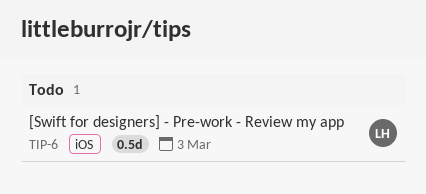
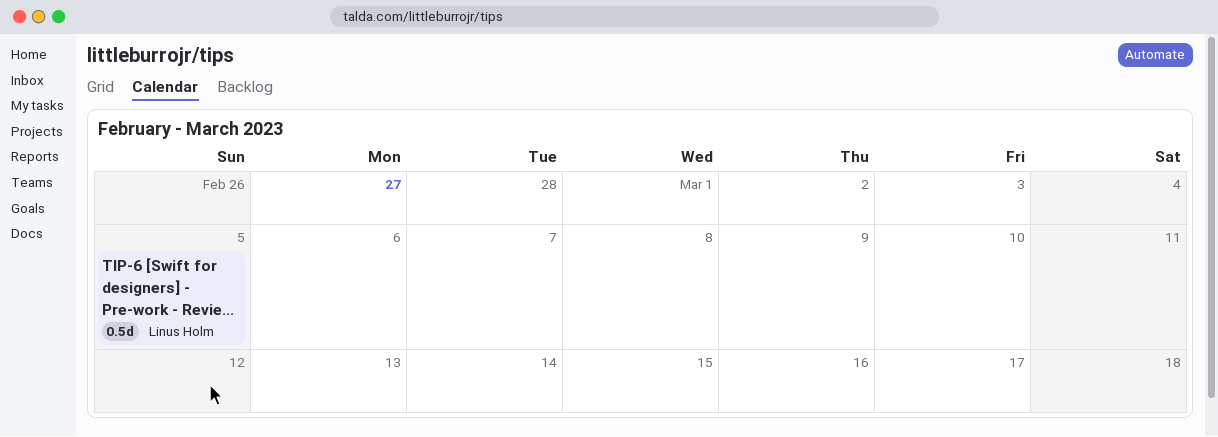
TIP-6, due: Mar 3 -> Mar 5

